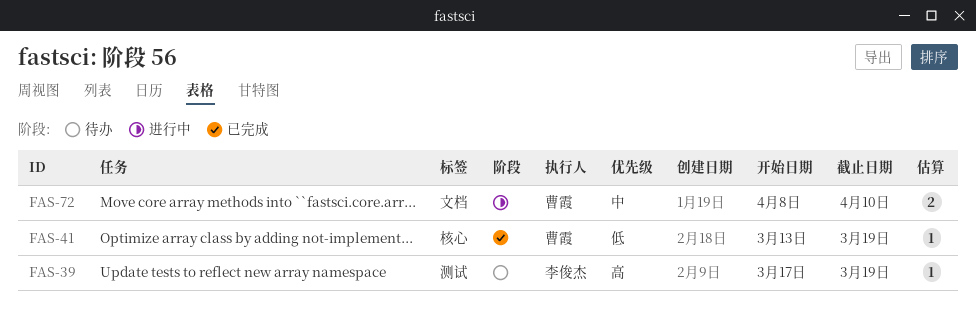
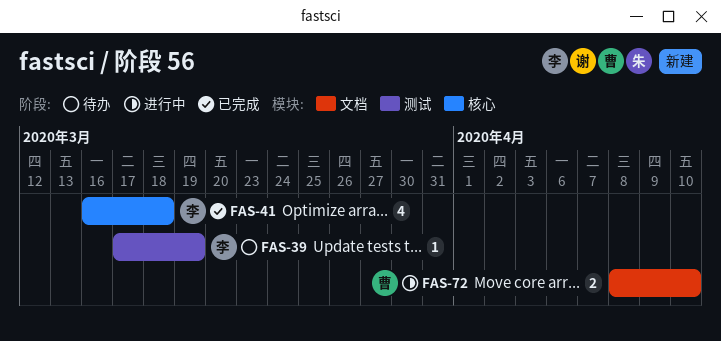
FAS-41, owner: 曹霞 -> 李俊杰
FAS-41, estimate: 1 -> 4
FAS-41, start: Mar 13 -> Mar 16
FAS-41, due: Mar 19 -> Mar 18

